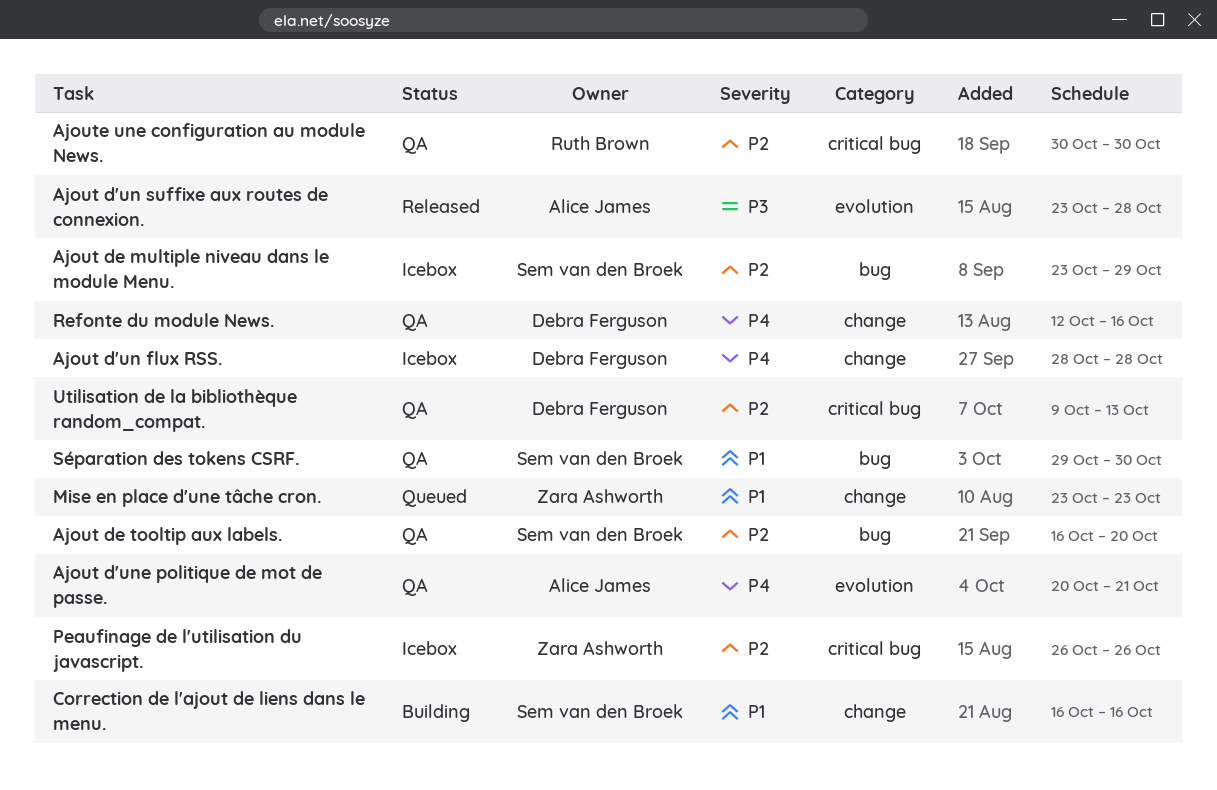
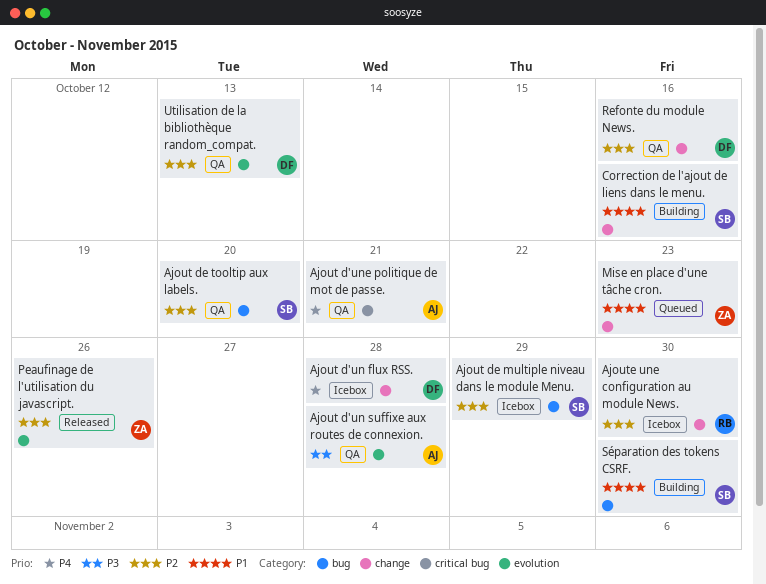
Ajout d'un suffixe aux routes de connexion., status: Released -> QA
Ajout d'une politique de mot de passe., label: evolution -> critical bug
Ajoute une configuration au module News., status: QA -> Icebox
Ajoute une configuration au module News., label: critical bug -> change
Peaufinage de l'utilisation du javascript., status: Icebox -> Released
Peaufinage de l'utilisation du javascript., label: critical bug -> evolution
Refonte du module News., priority: P4 -> P2
Séparation des tokens CSRF., status: QA -> Building
Utilisation de la bibliothèque random_compat., label: critical bug -> evolution

